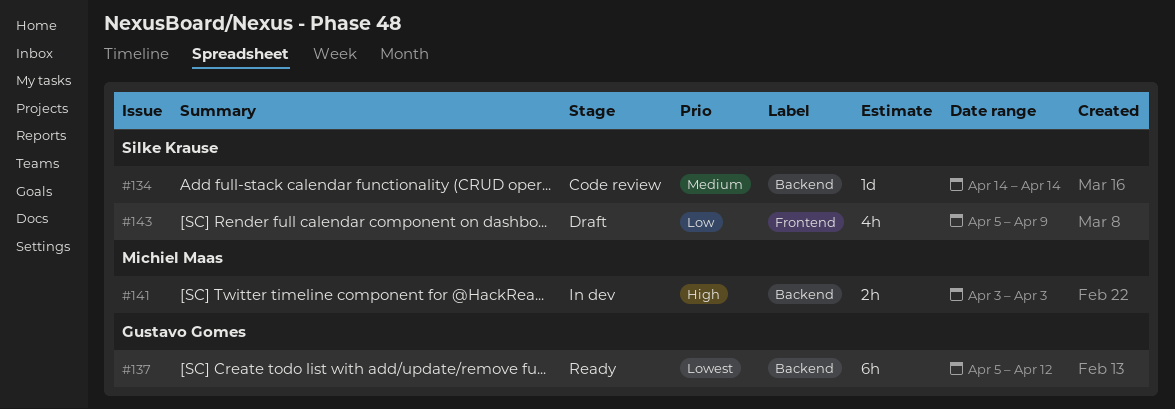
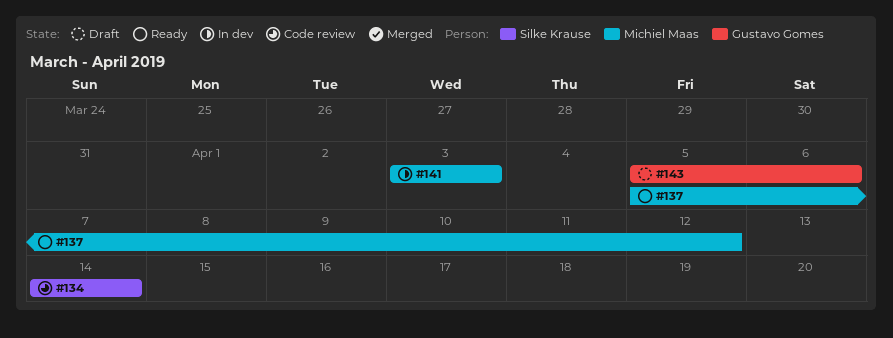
#137, owner: Gustavo Gomes -> Michiel Maas
#143, owner: Silke Krause -> Gustavo Gomes
#143, due: Apr 9 -> Apr 6

